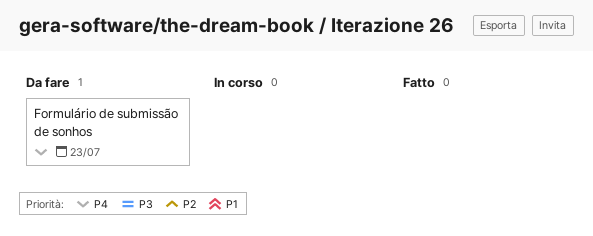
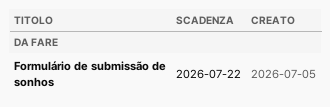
Formulário de submissão de sonhos, due: Jul 23 -> Jul 22

